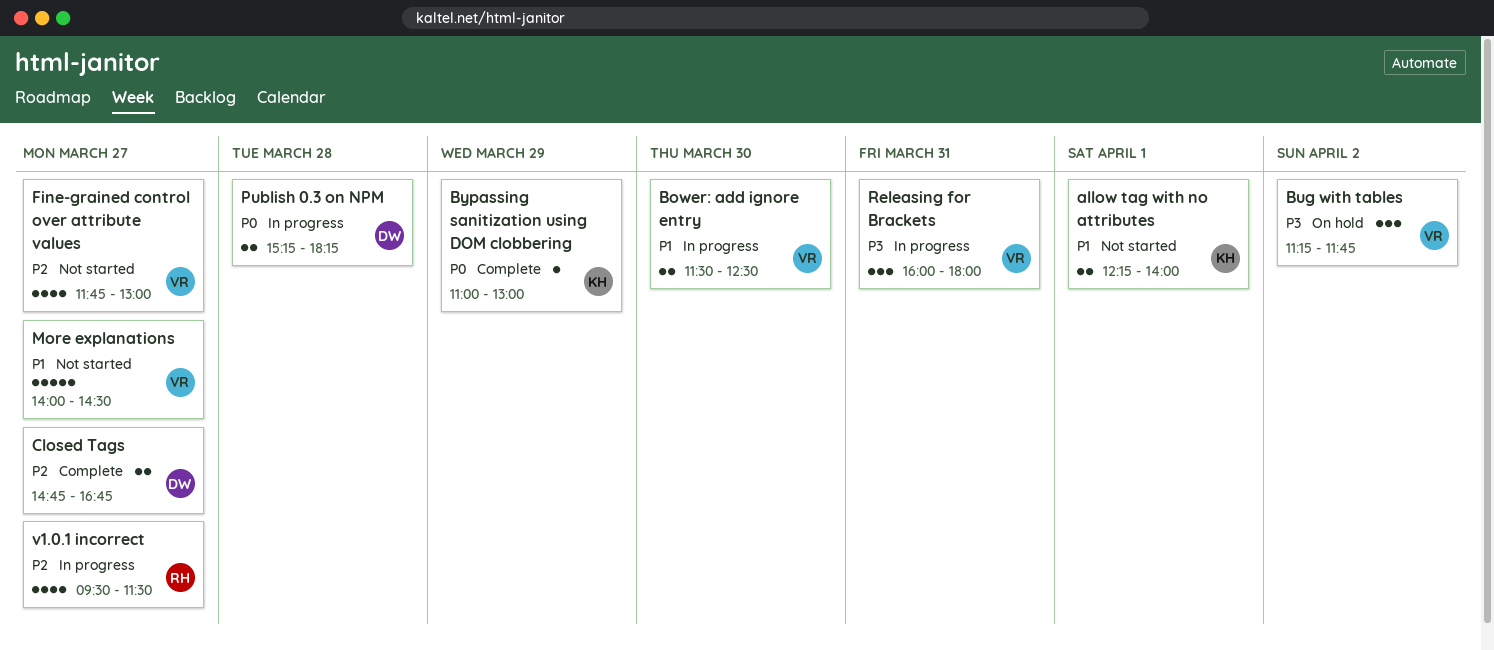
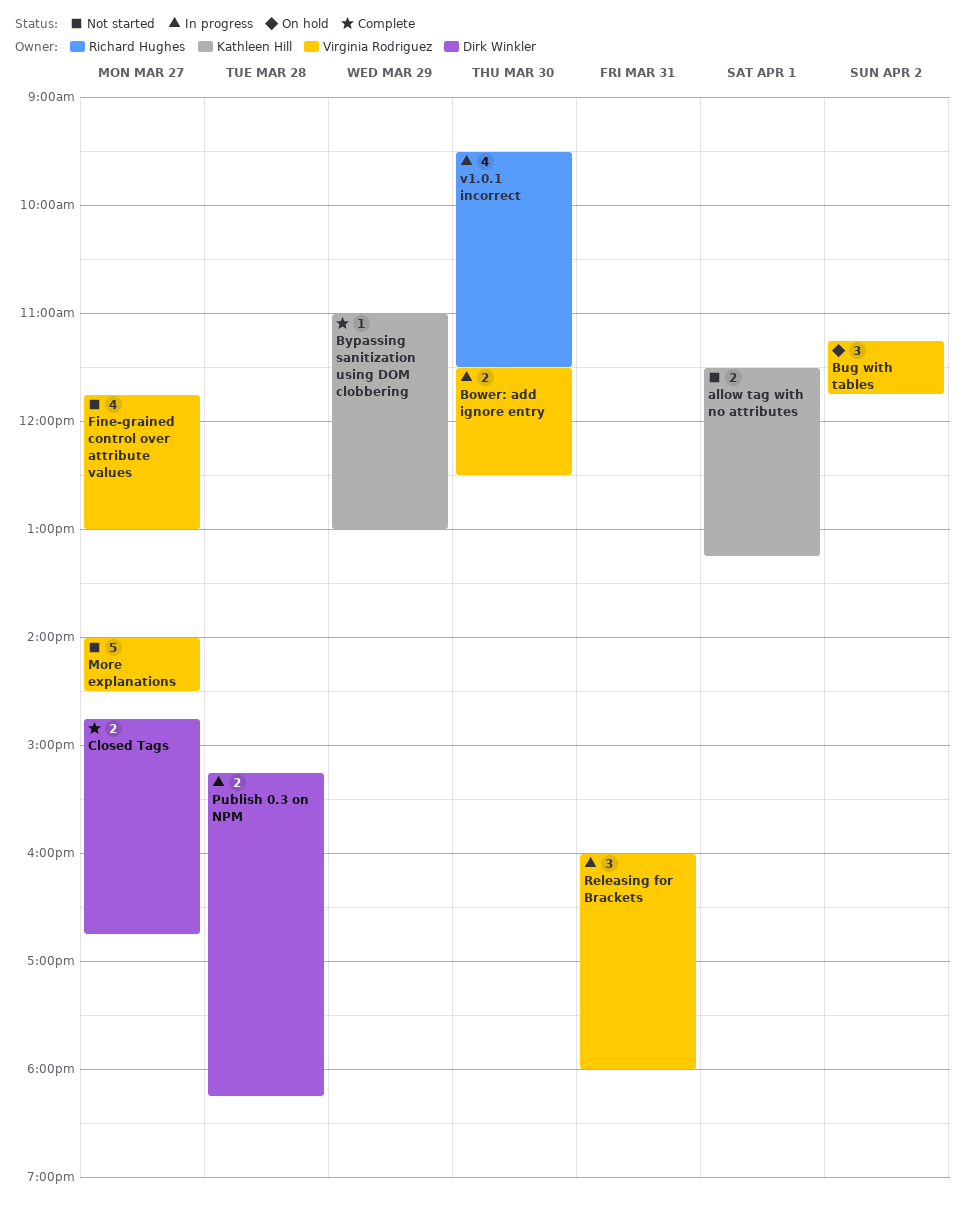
allow tag with no attributes, begins: 12:15 -> 11:30
allow tag with no attributes, ends: 14:00 -> 13:15
v1.0.1 incorrect, day: Mar 27 -> Mar 30

